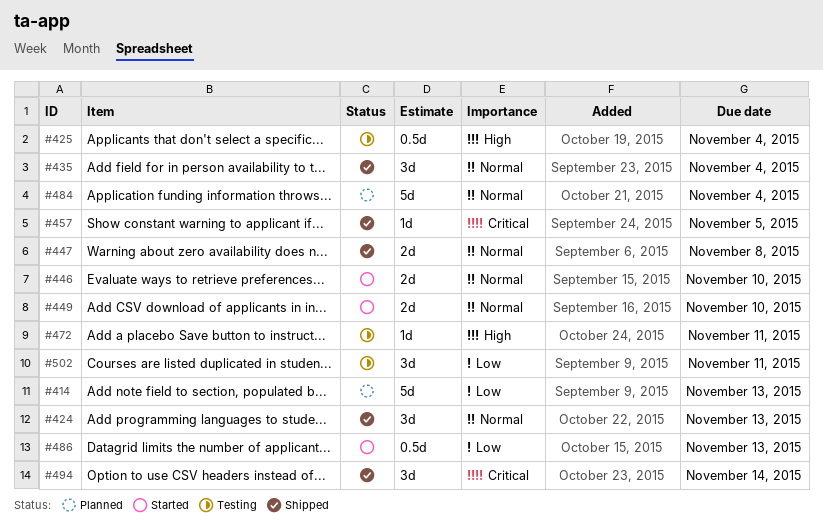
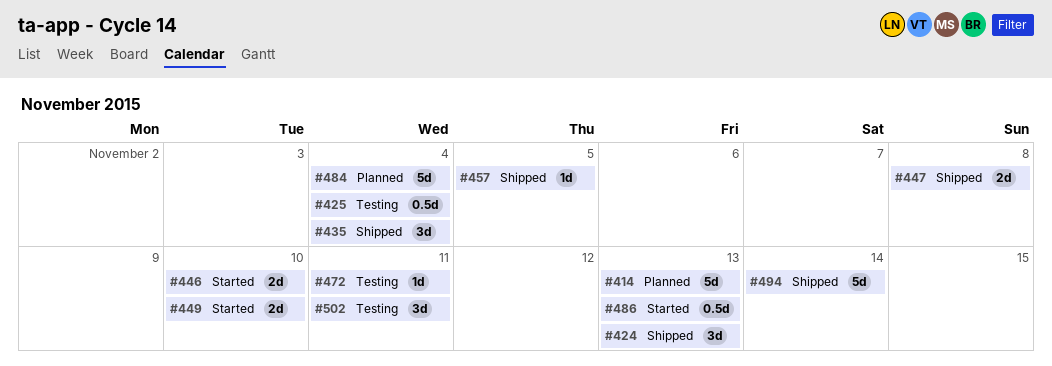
#494, estimate: 3d -> 5d

